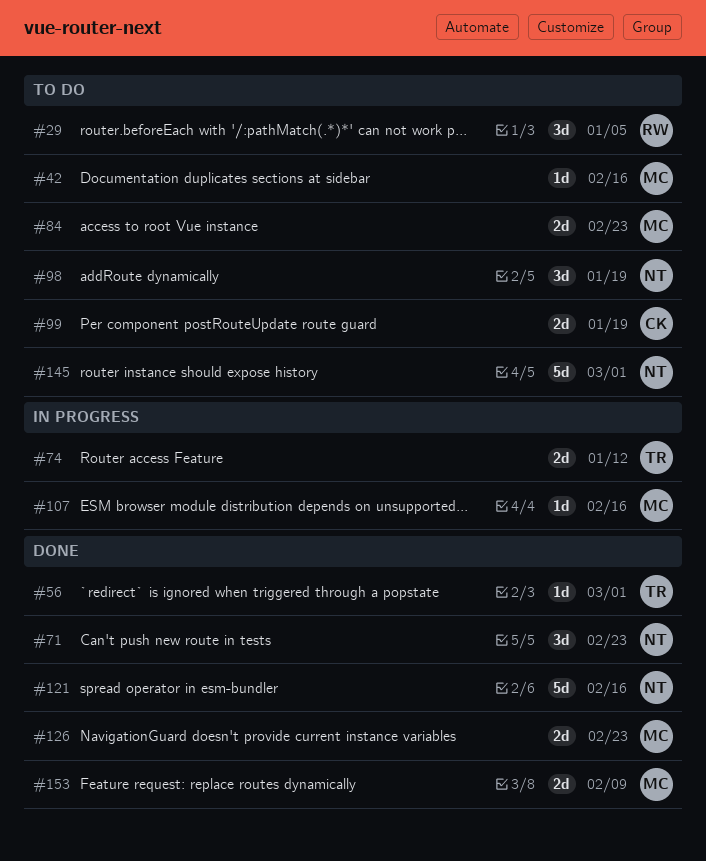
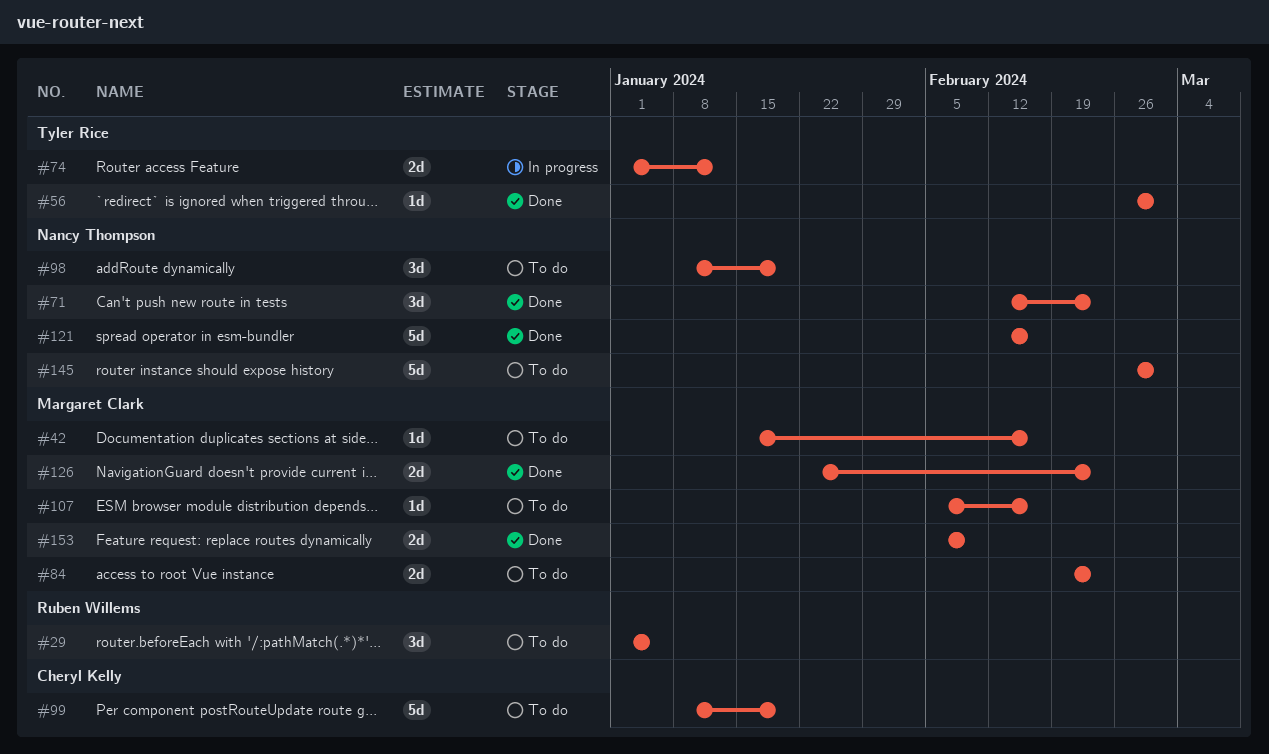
#99, estimate: 2d -> 5d
#107, status: In progress -> To do

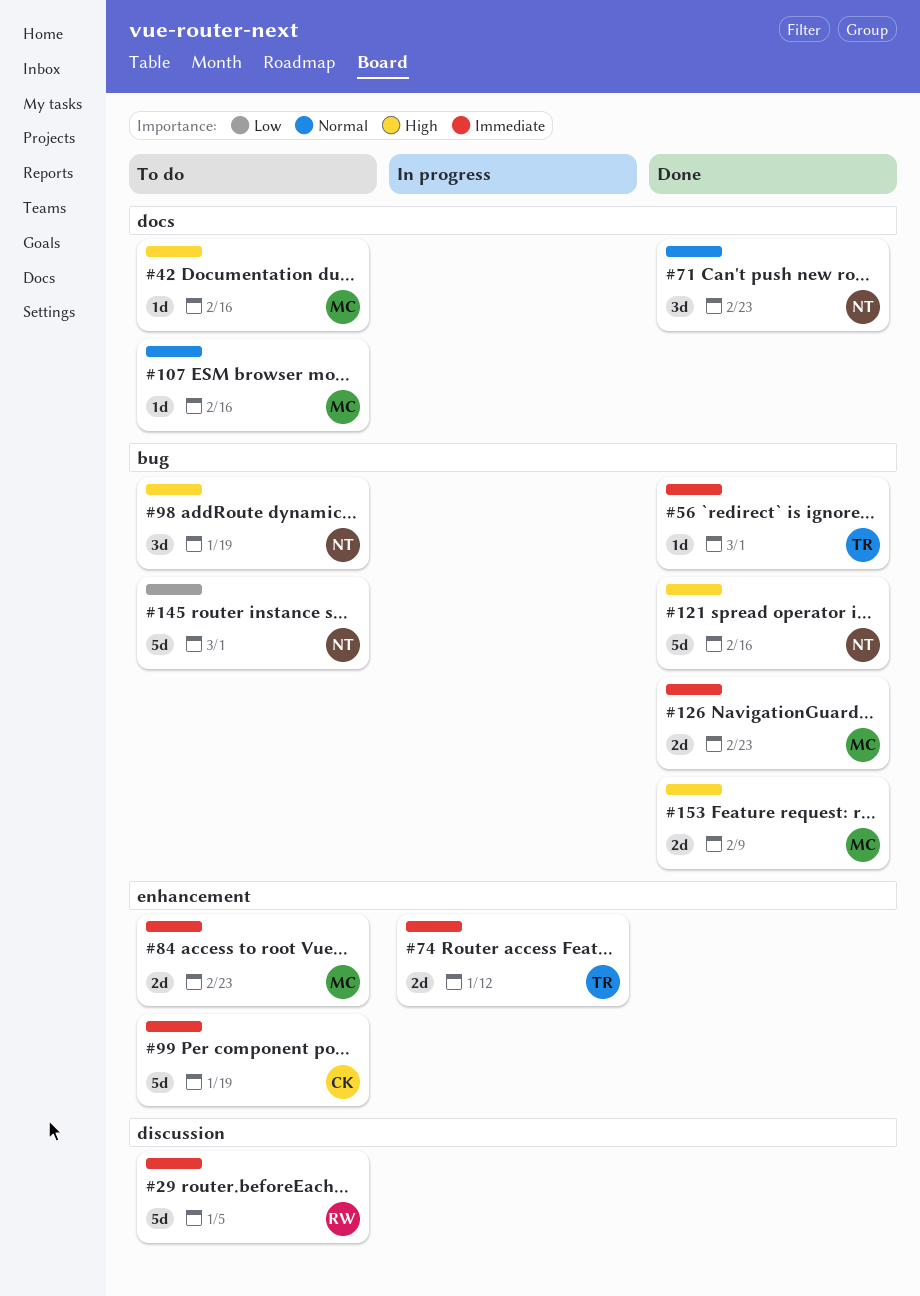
#29, estimate: 3d -> 5d

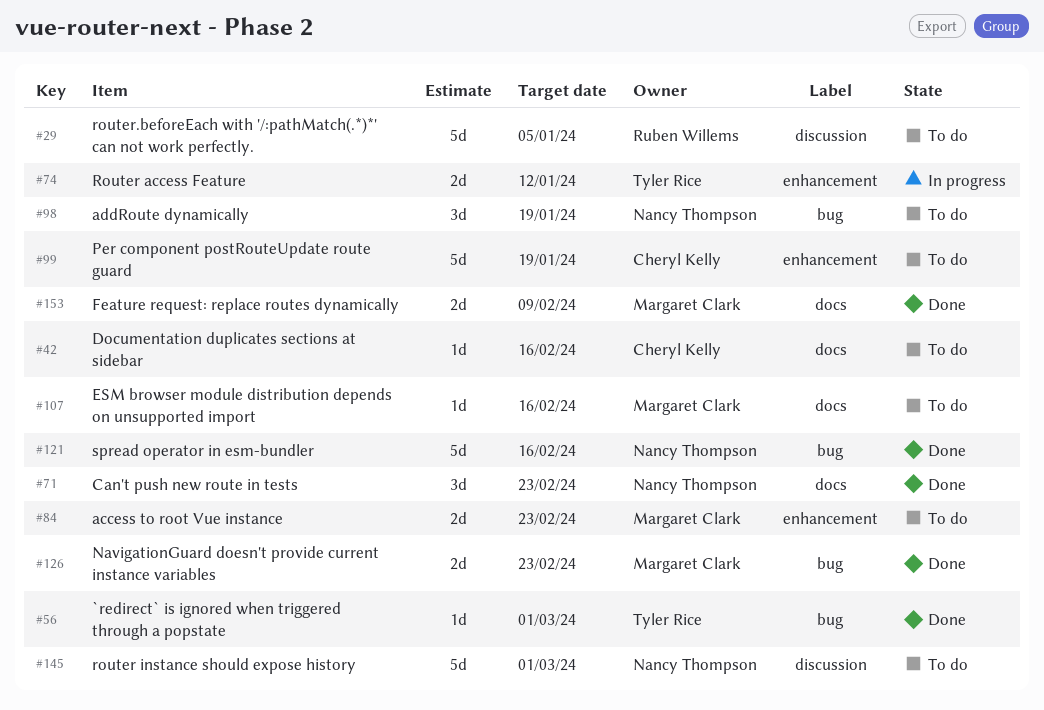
#42, owner: Margaret Clark -> Cheryl Kelly
#145, label: bug -> discussion
#153, label: bug -> docs

